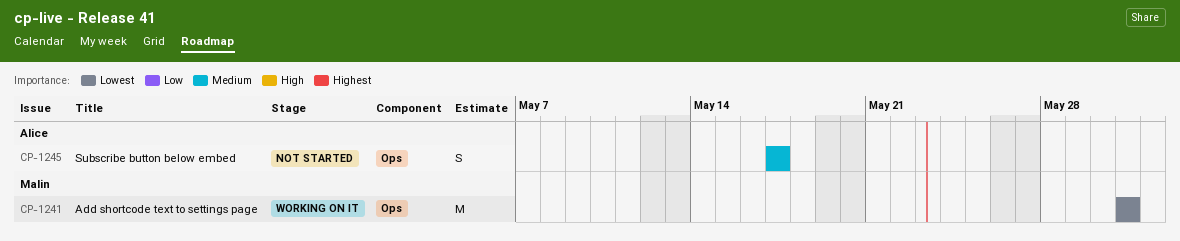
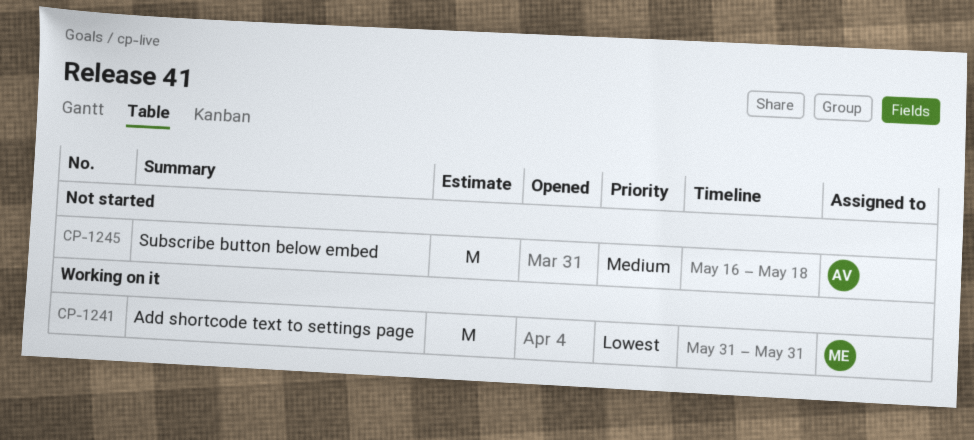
CP-1245, estimate: S -> M
CP-1245, start: May 17 -> May 16
CP-1245, due: May 17 -> May 18

